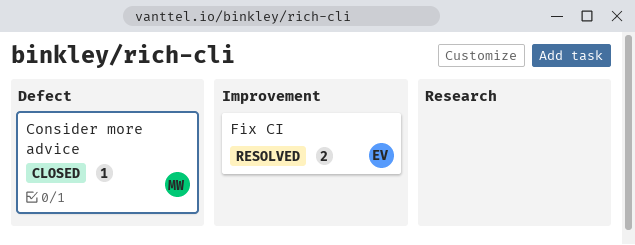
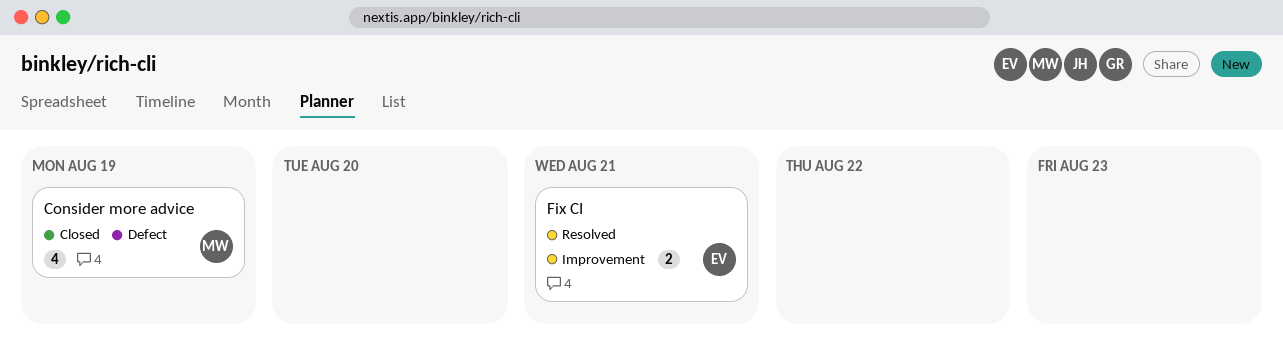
Consider more advice, estimate: 1 -> 4

